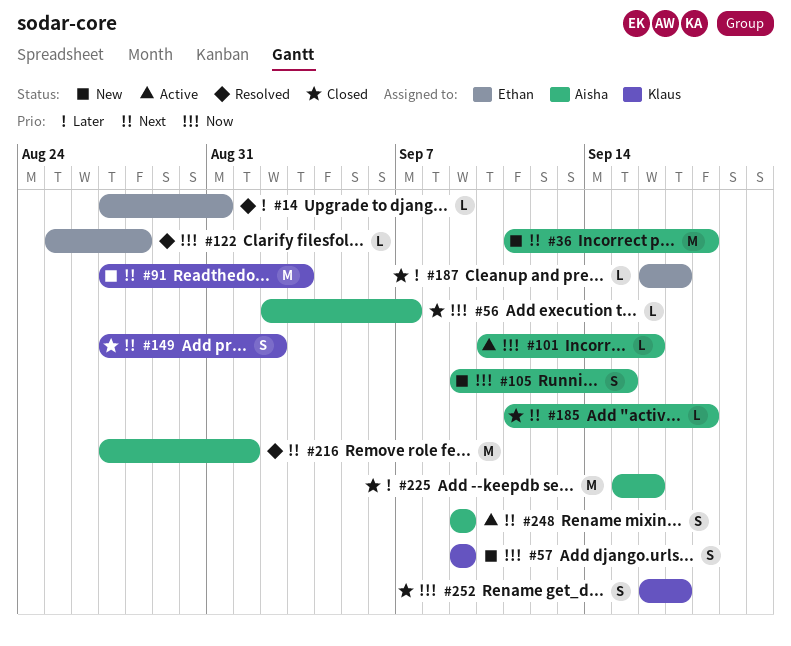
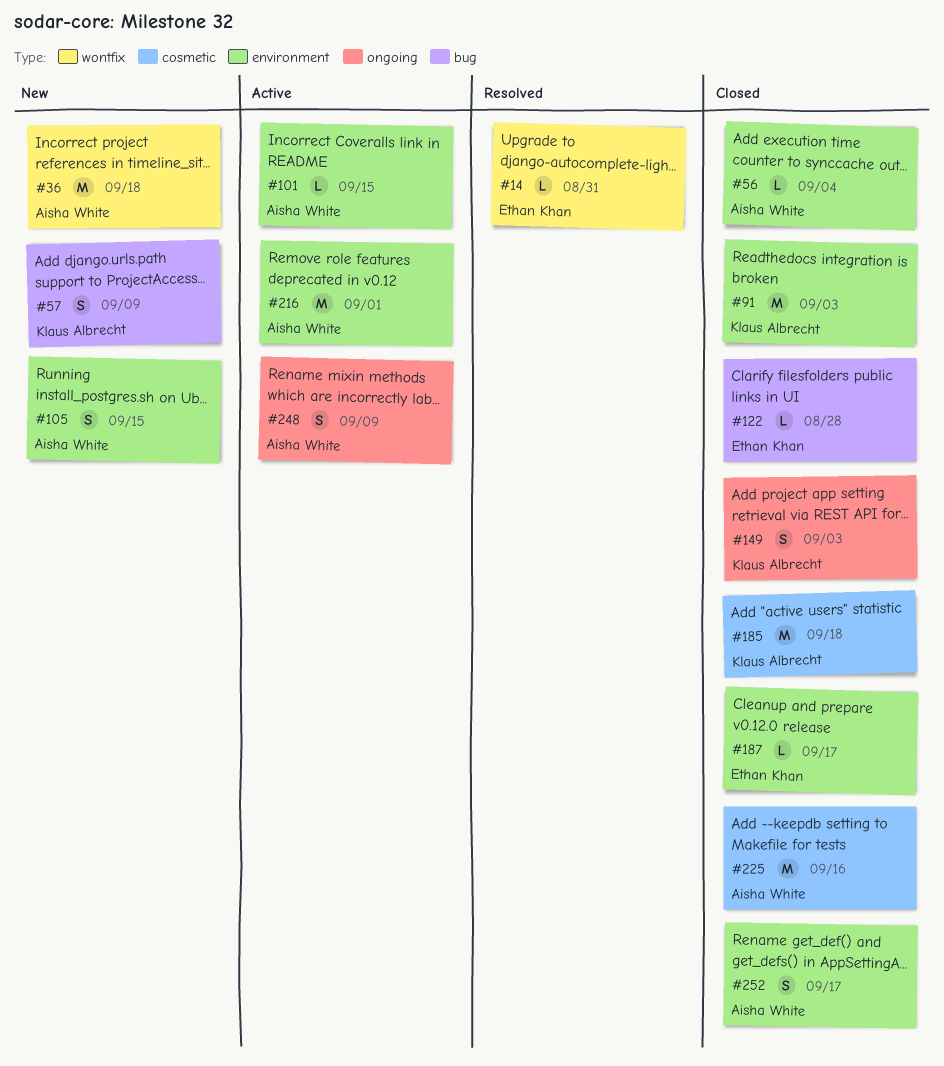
#56, due: Sep 7 -> Sep 4
#91, status: New -> Closed
#101, due: Sep 16 -> Sep 15
#122, status: Resolved -> Closed
#149, due: Sep 2 -> Sep 3
#185, owner: Aisha White -> Klaus Albrecht
#185, estimate: L -> M
#216, status: Resolved -> Active
#252, owner: Klaus Albrecht -> Aisha White

